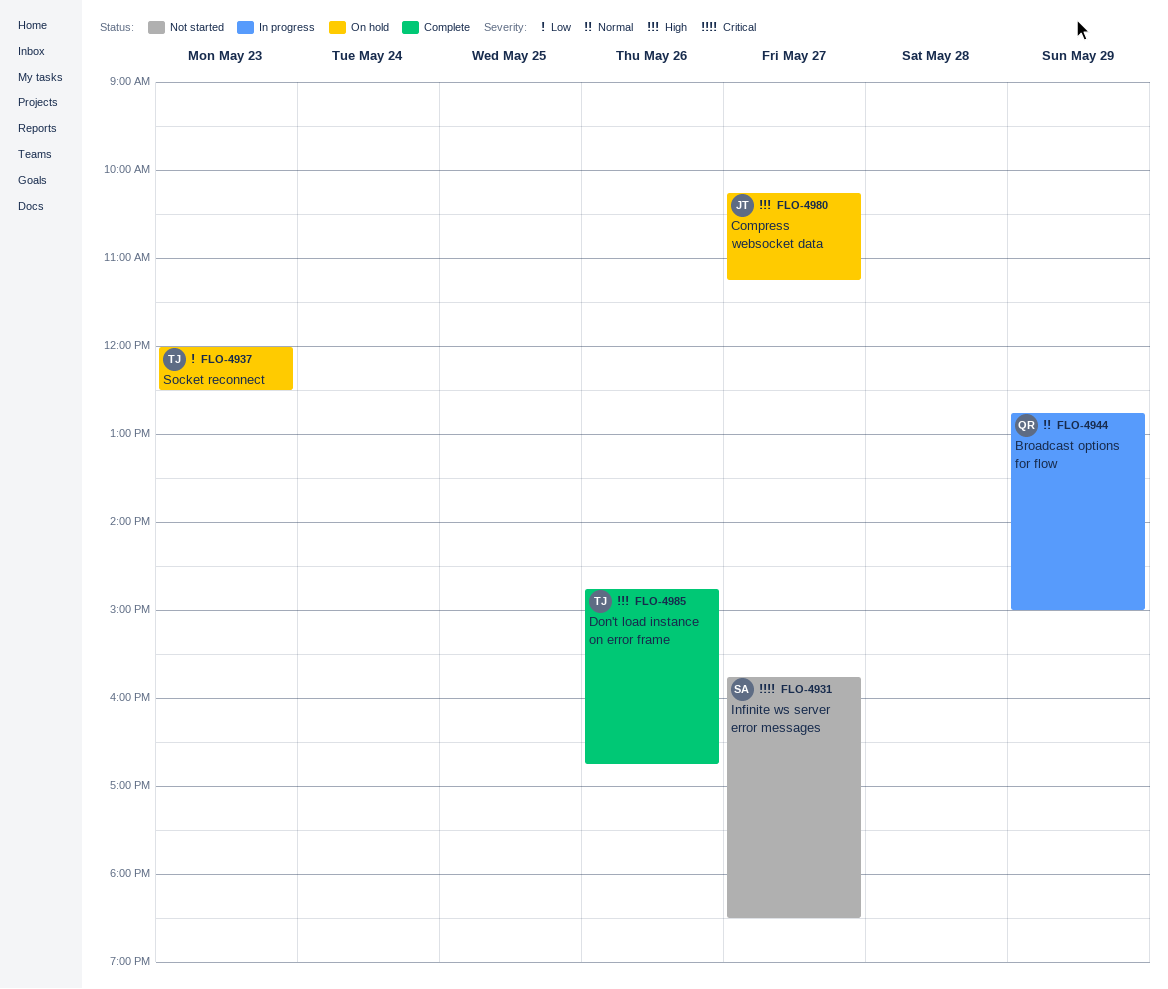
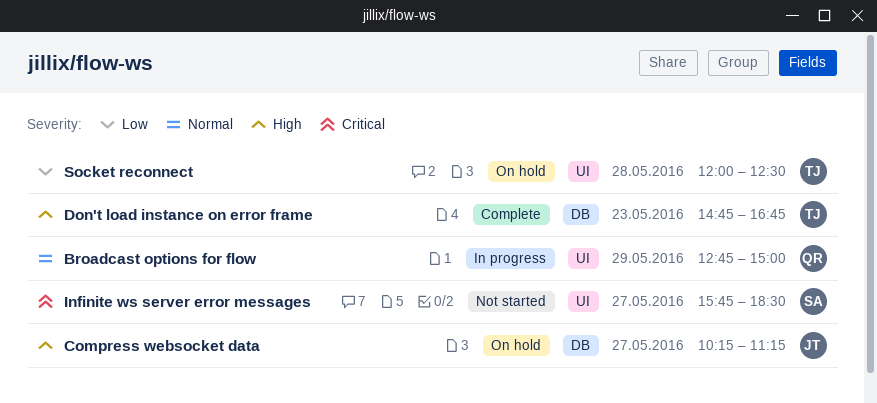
Don't load instance on error frame, day: May 26 -> May 23
Socket reconnect, day: May 23 -> May 28

